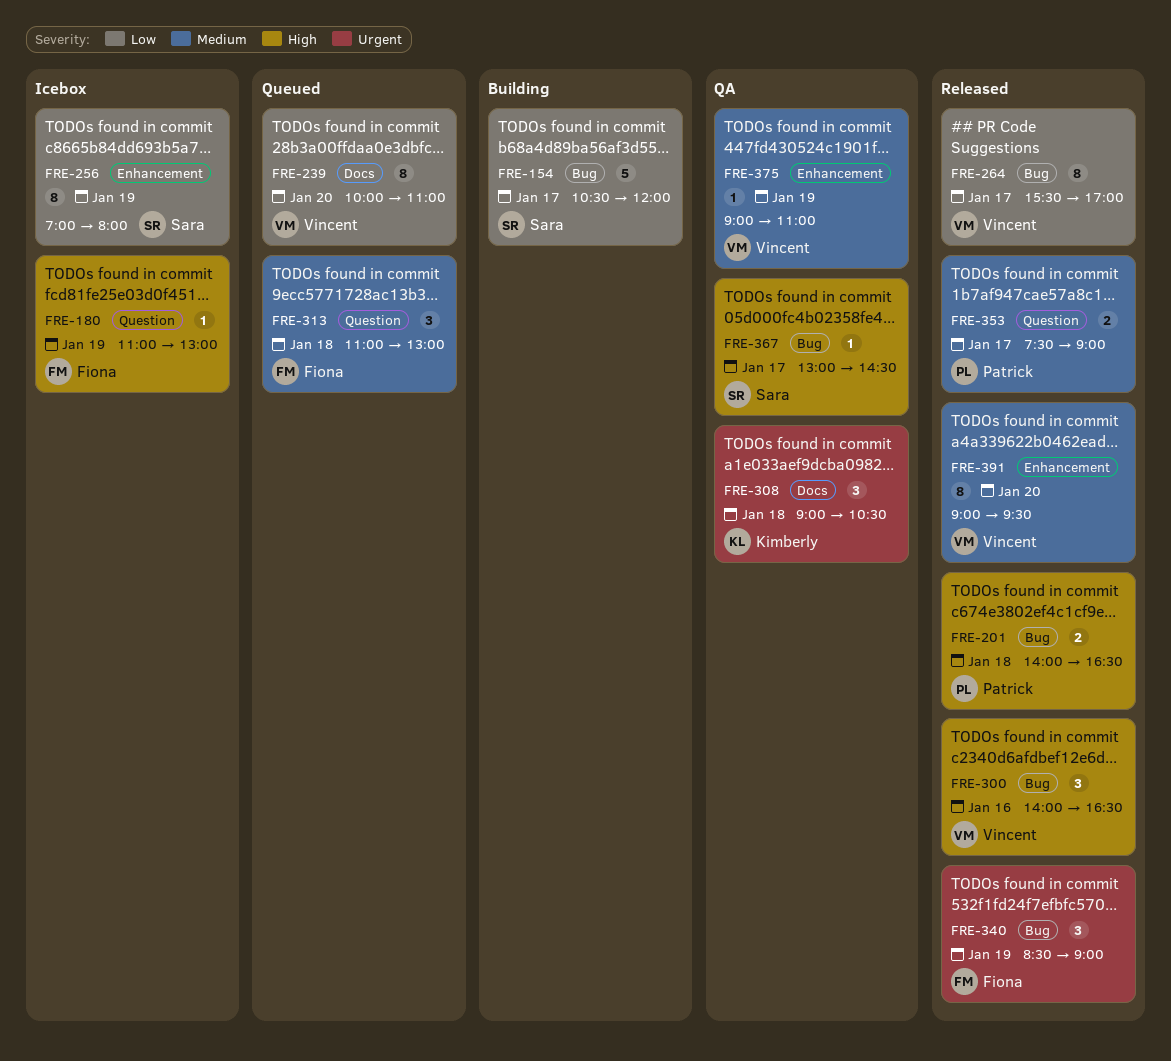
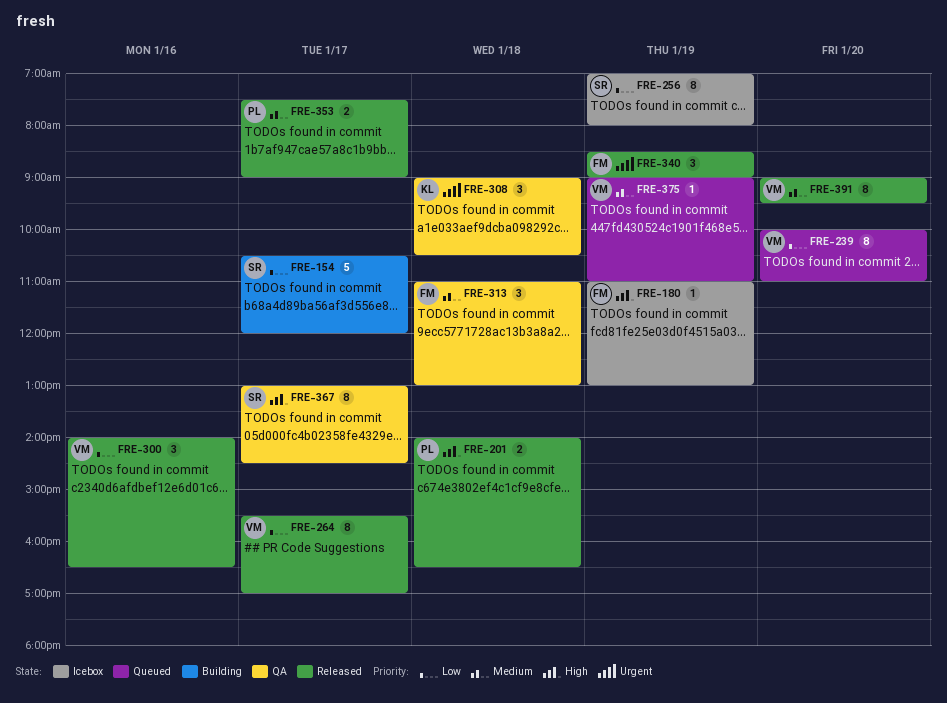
FRE-300, priority: High -> Low
FRE-313, status: Queued -> QA
FRE-367, estimate: 1 -> 8
FRE-375, status: QA -> Queued

